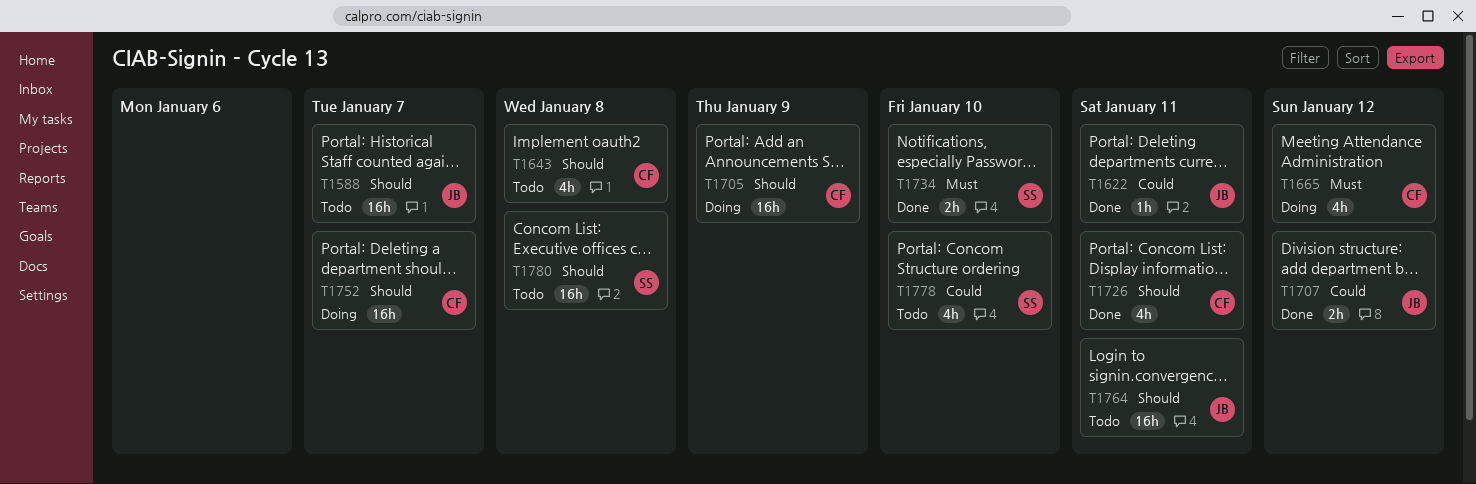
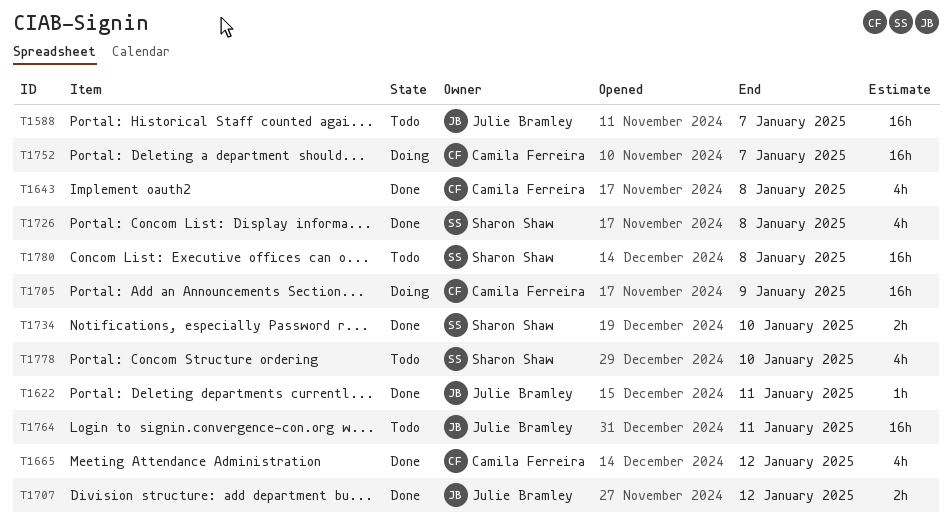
T1643, status: Todo -> Done
T1665, status: Doing -> Done
T1726, owner: Camila Ferreira -> Sharon Shaw
T1726, due: Jan 11 -> Jan 8

